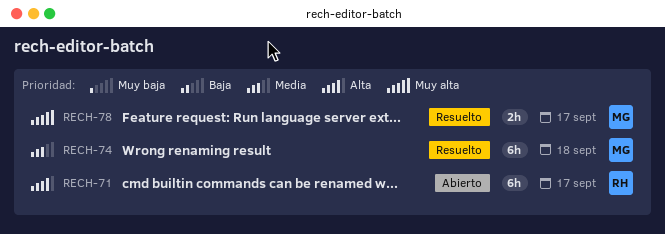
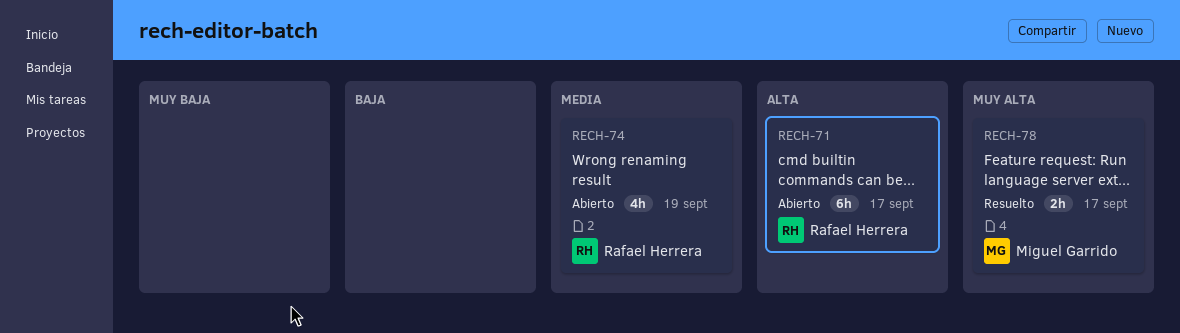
RECH-74, status: Resuelto -> Abierto
RECH-74, owner: Miguel Garrido -> Rafael Herrera
RECH-74, estimate: 6h -> 4h
RECH-74, due: Sep 18 -> Sep 19

